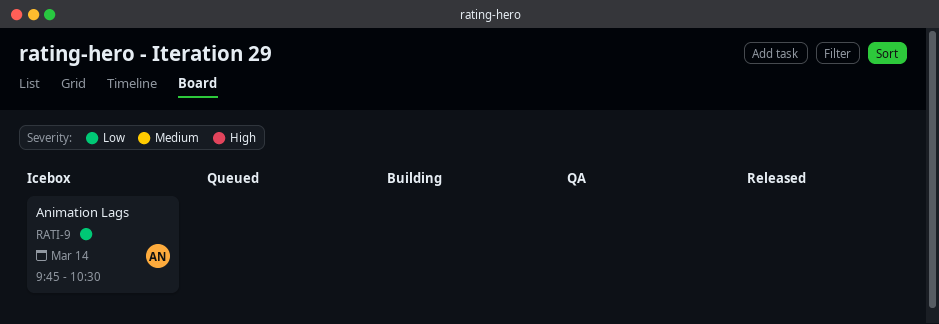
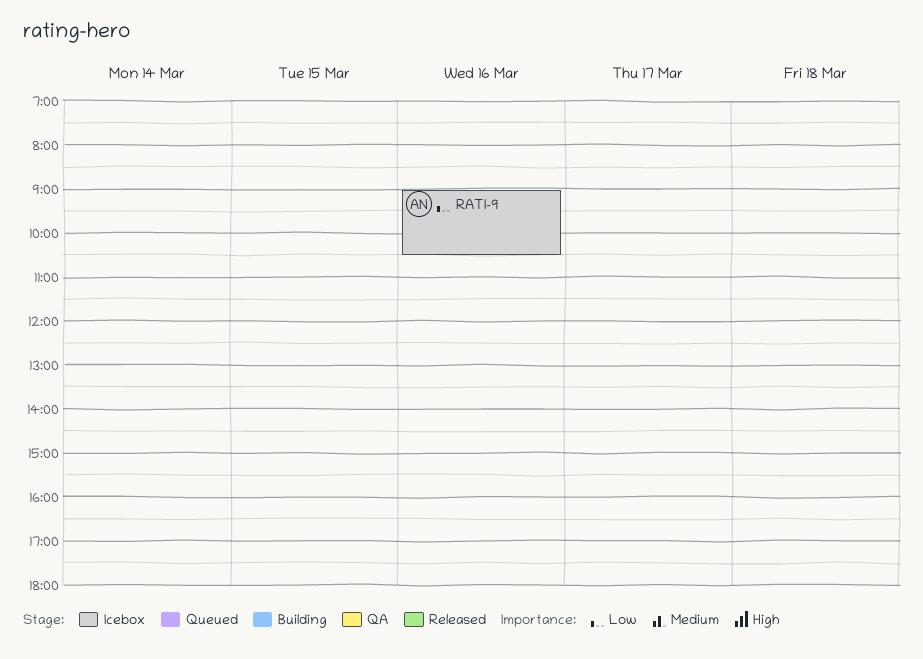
RATI-9, day: Mar 14 -> Mar 16
RATI-9, begins: 09:45 -> 09:00

